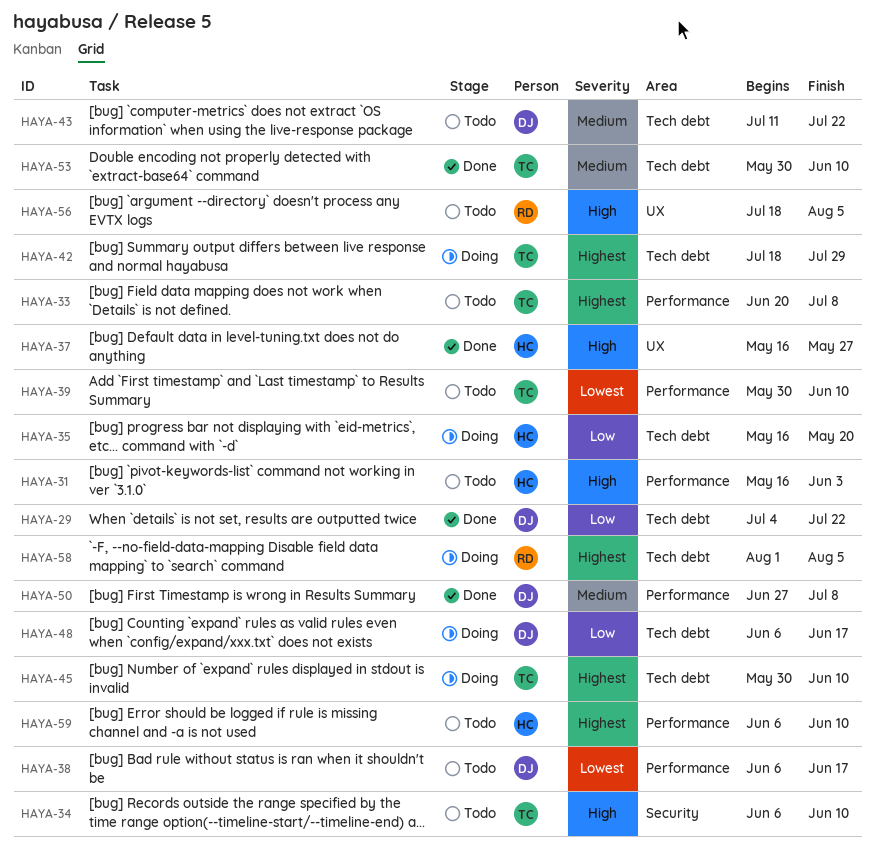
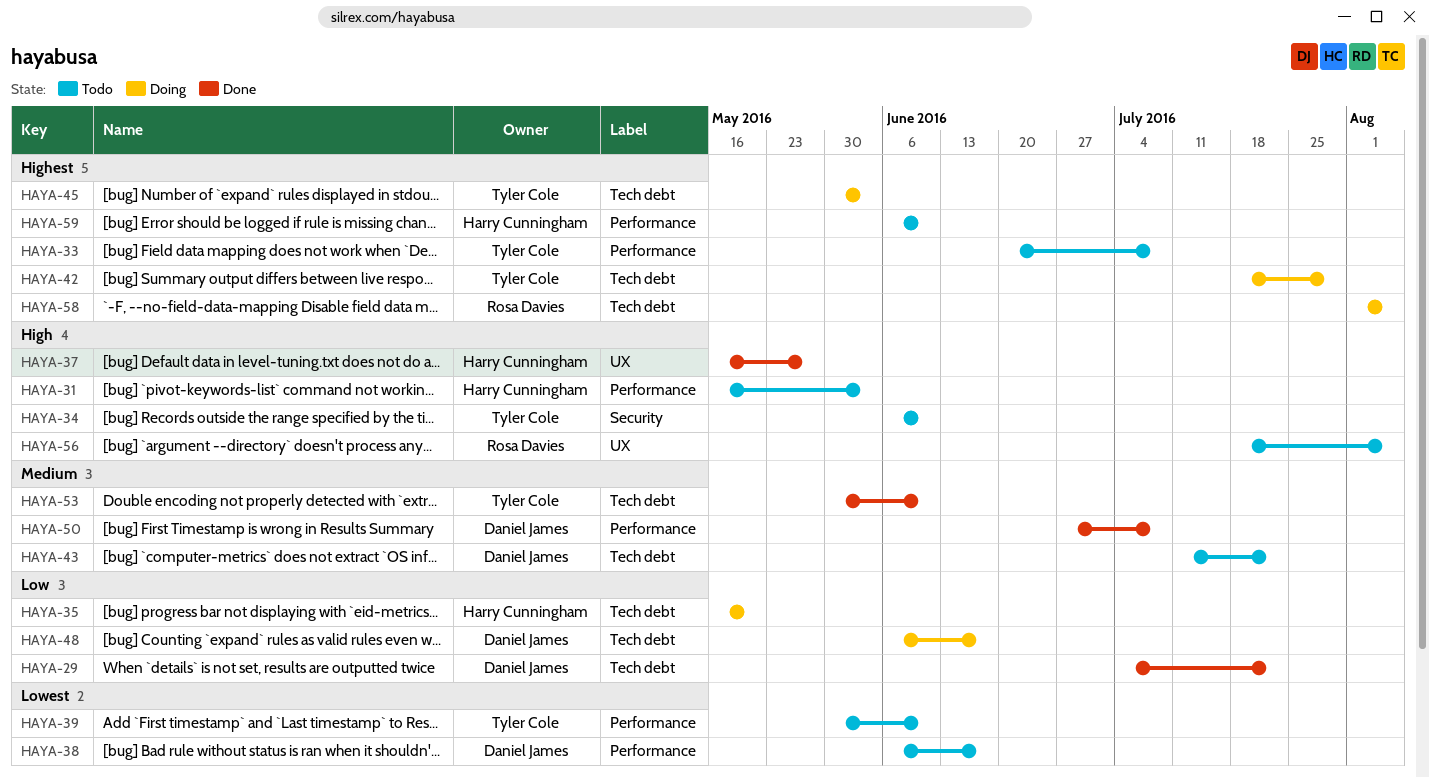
HAYA-45, due: Jun 10 -> Jun 3

